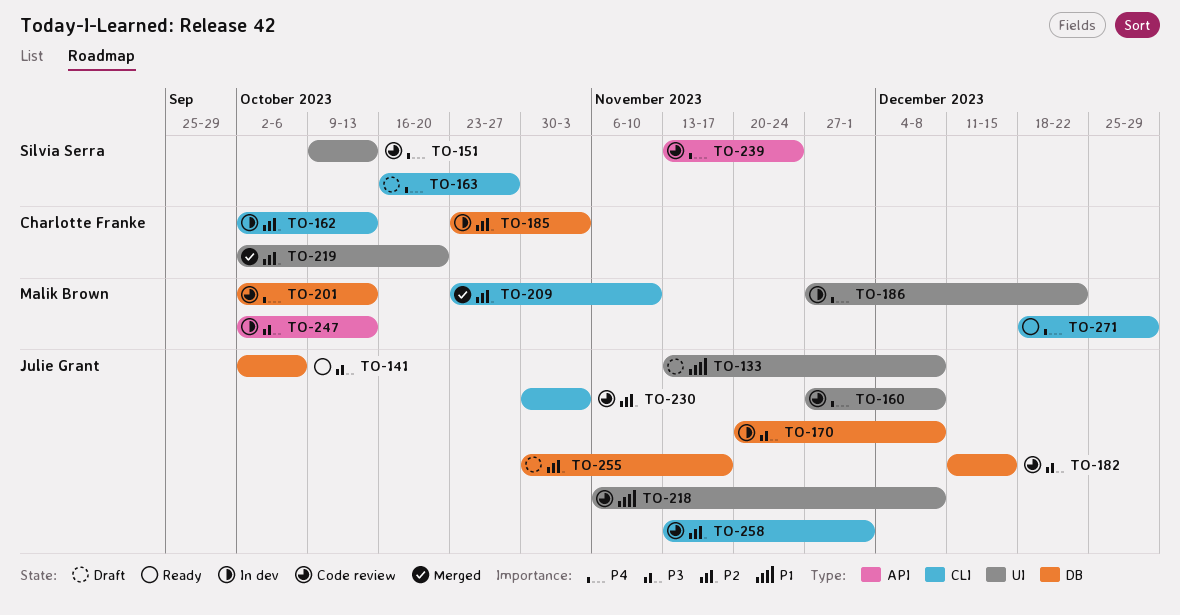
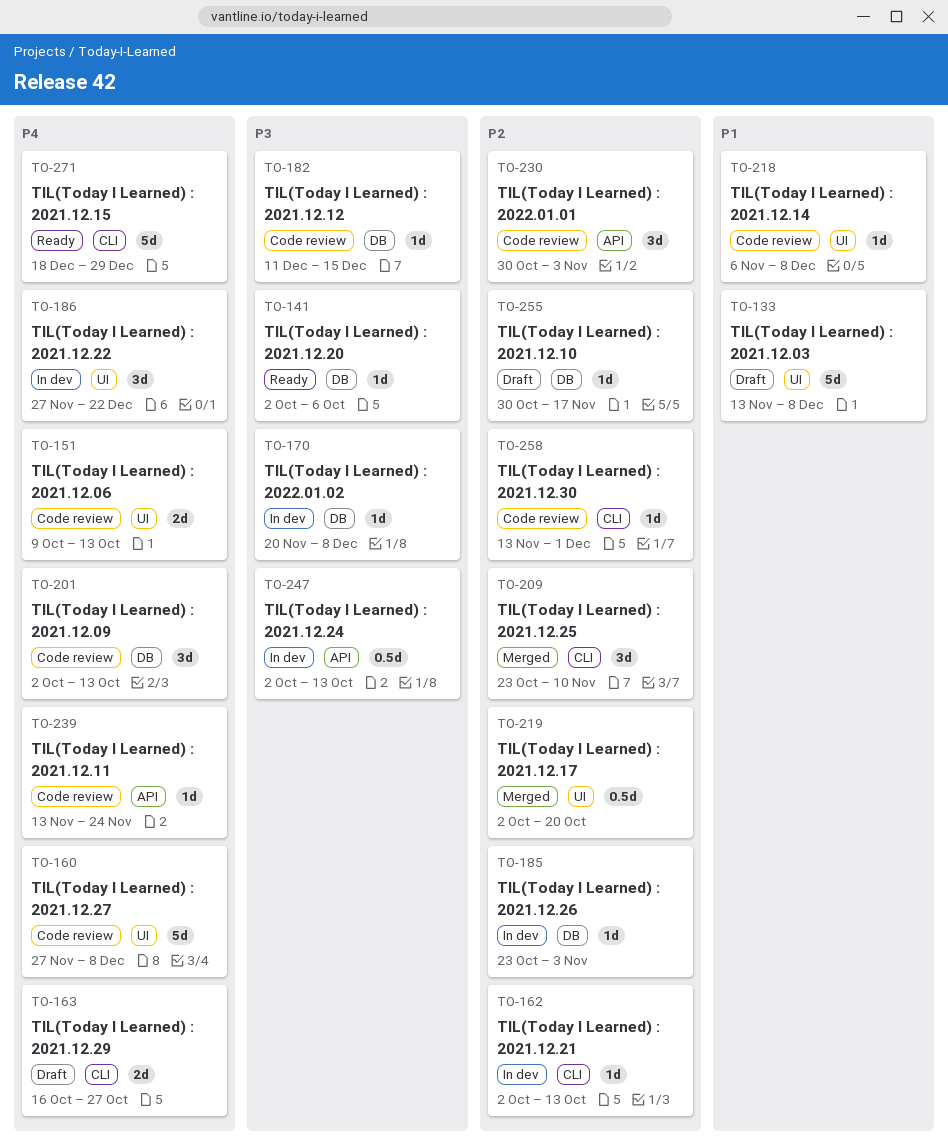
TO-230, label: CLI -> API

